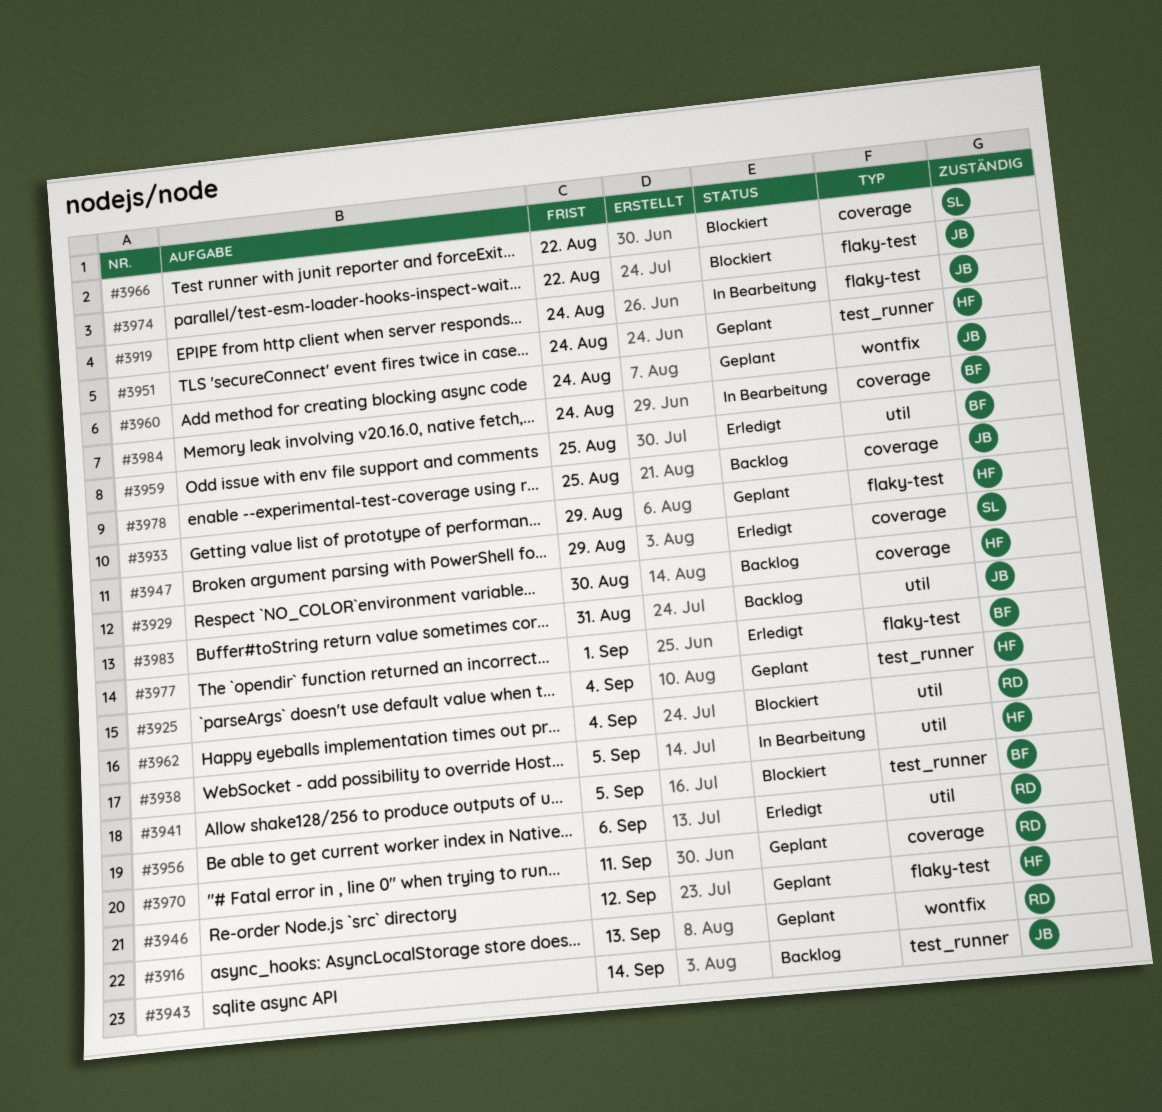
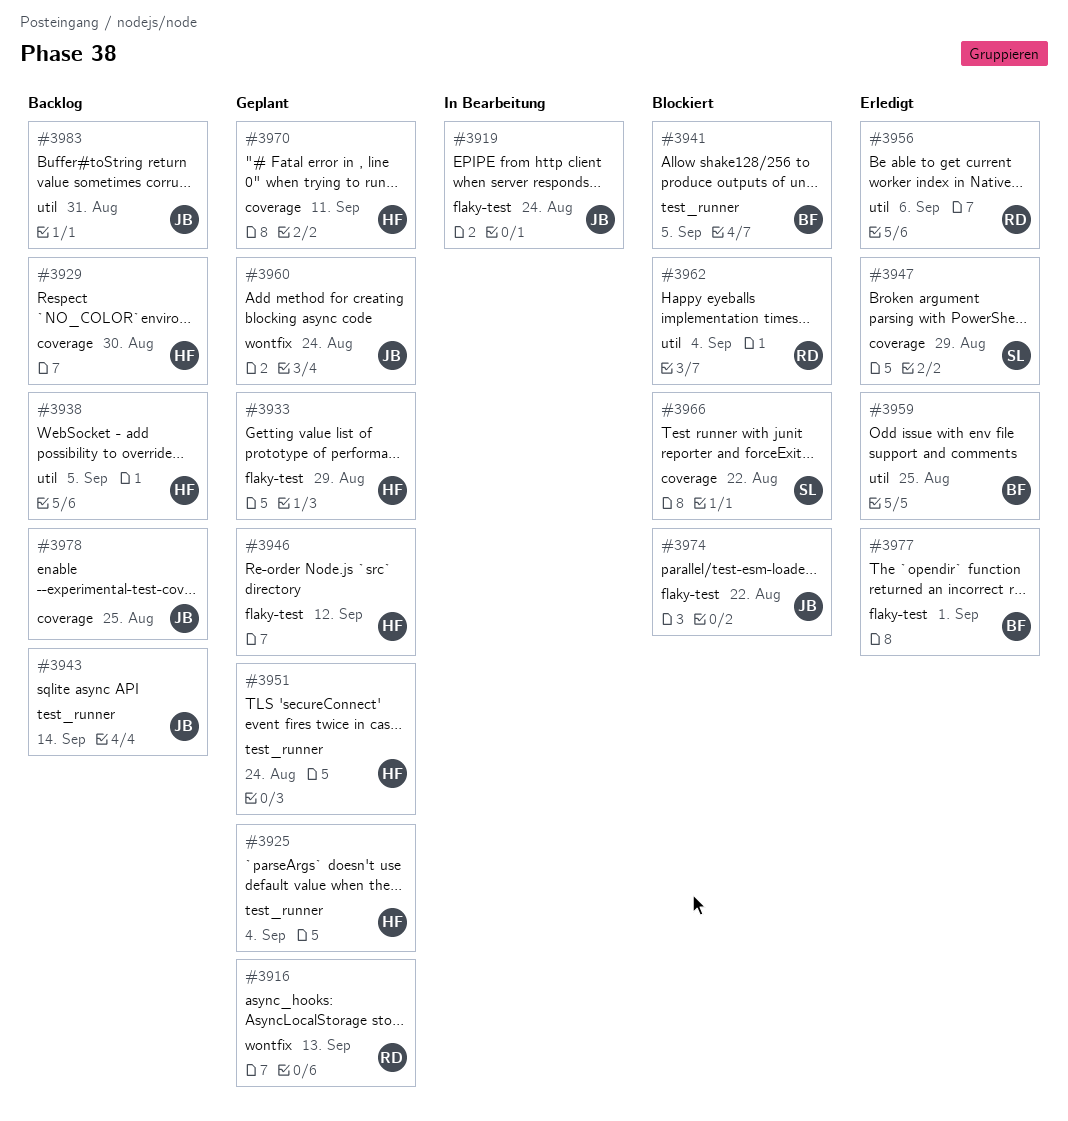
#3938, status: In Bearbeitung -> Backlog
#3970, owner: RD -> HF
#3984: present -> none

